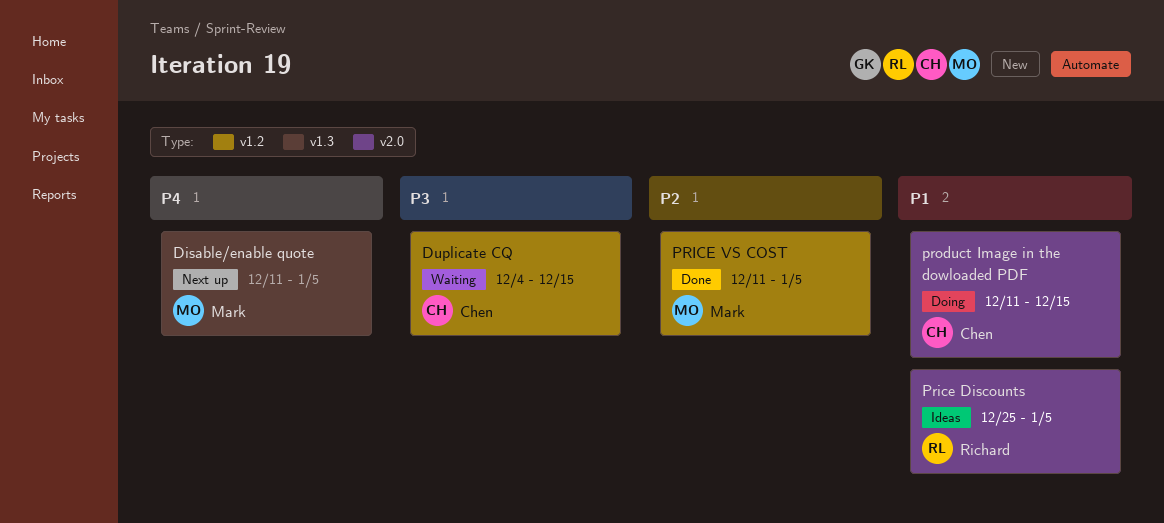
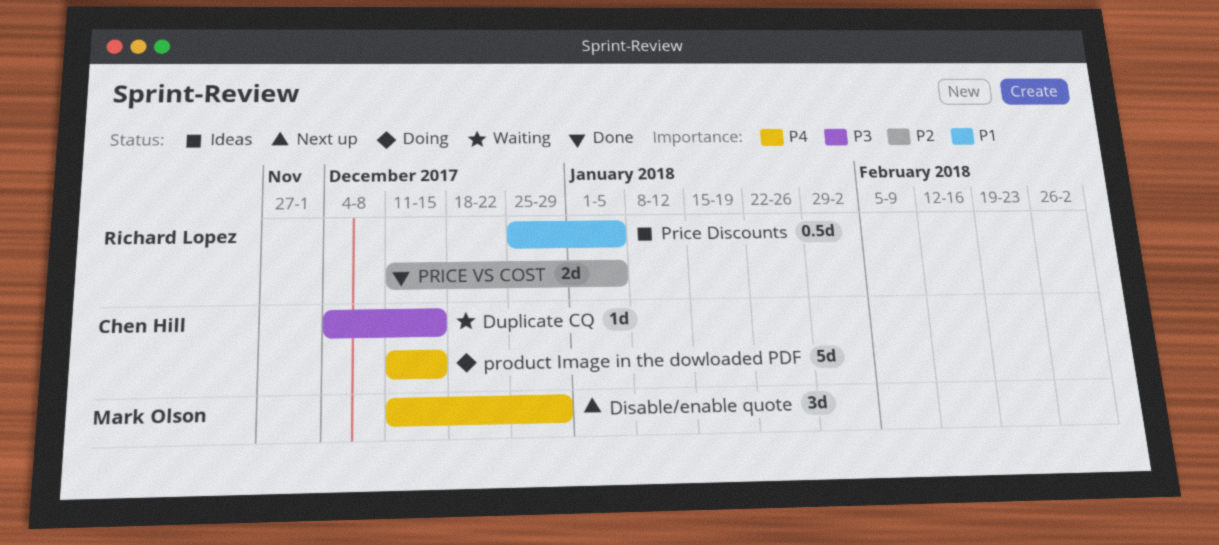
Disable/enable quote, due: Jan 5 -> Dec 29
PRICE VS COST, owner: Mark Olson -> Richard Lopez
product Image in the dowloaded PDF, priority: P1 -> P4

